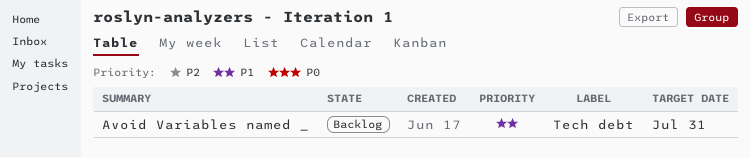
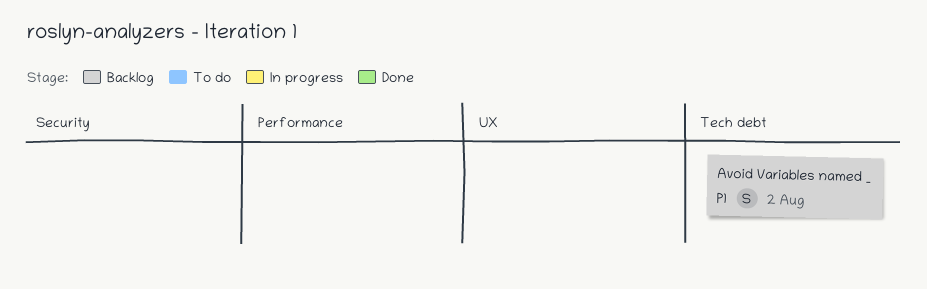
Avoid Variables named _, due: Jul 31 -> Aug 2

